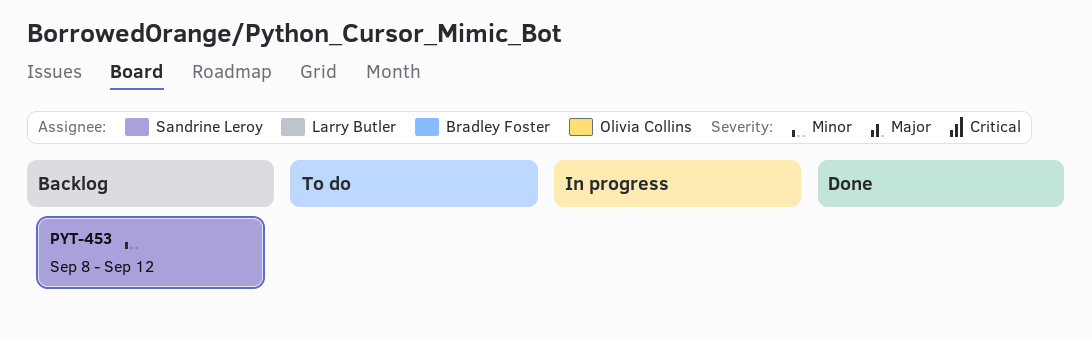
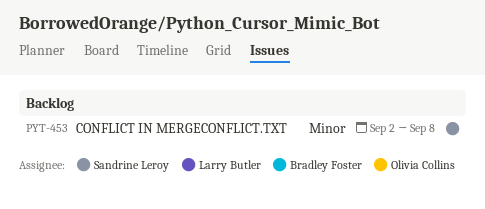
PYT-453, start: Sep 8 -> Sep 2
PYT-453, due: Sep 12 -> Sep 8

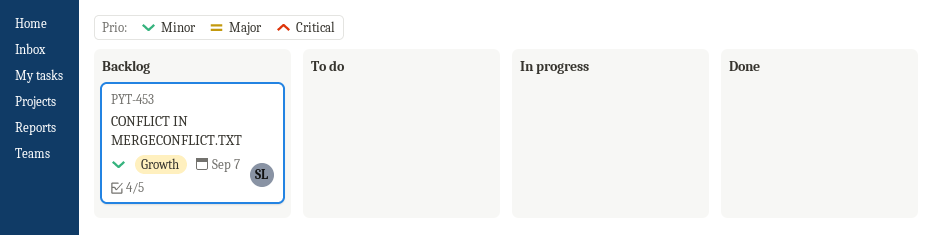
PYT-453, due: Sep 8 -> Sep 7

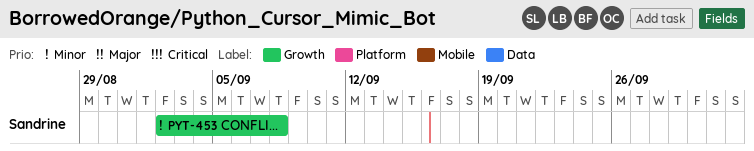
PYT-453, due: Sep 7 -> Sep 8

